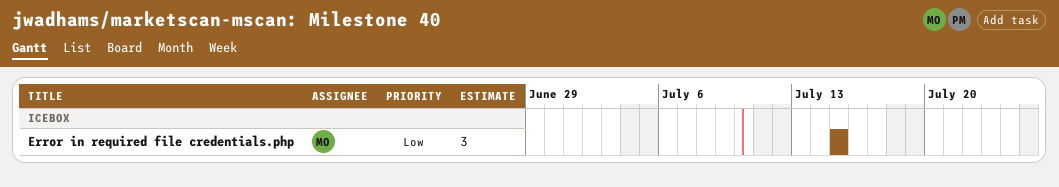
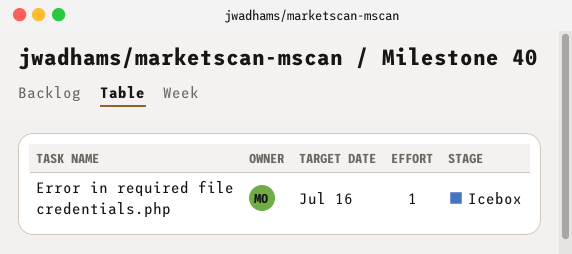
Error in required file credentials.php, estimate: 3 -> 1
Error in required file credentials.php, due: Jul 15 -> Jul 16

